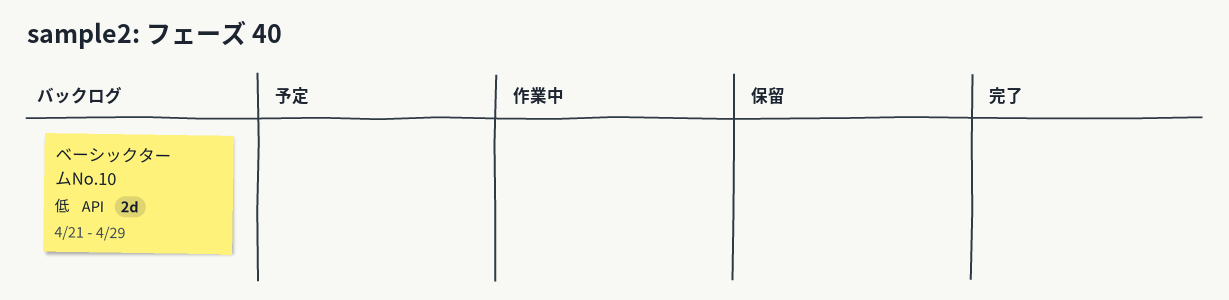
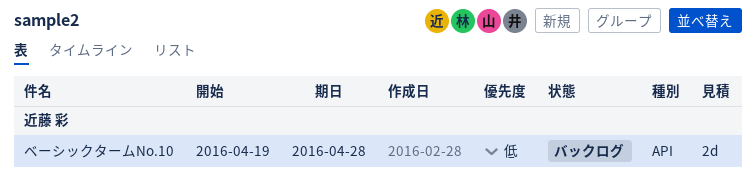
ベーシックタームNo.10, start: Apr 21 -> Apr 19
ベーシックタームNo.10, due: Apr 29 -> Apr 28

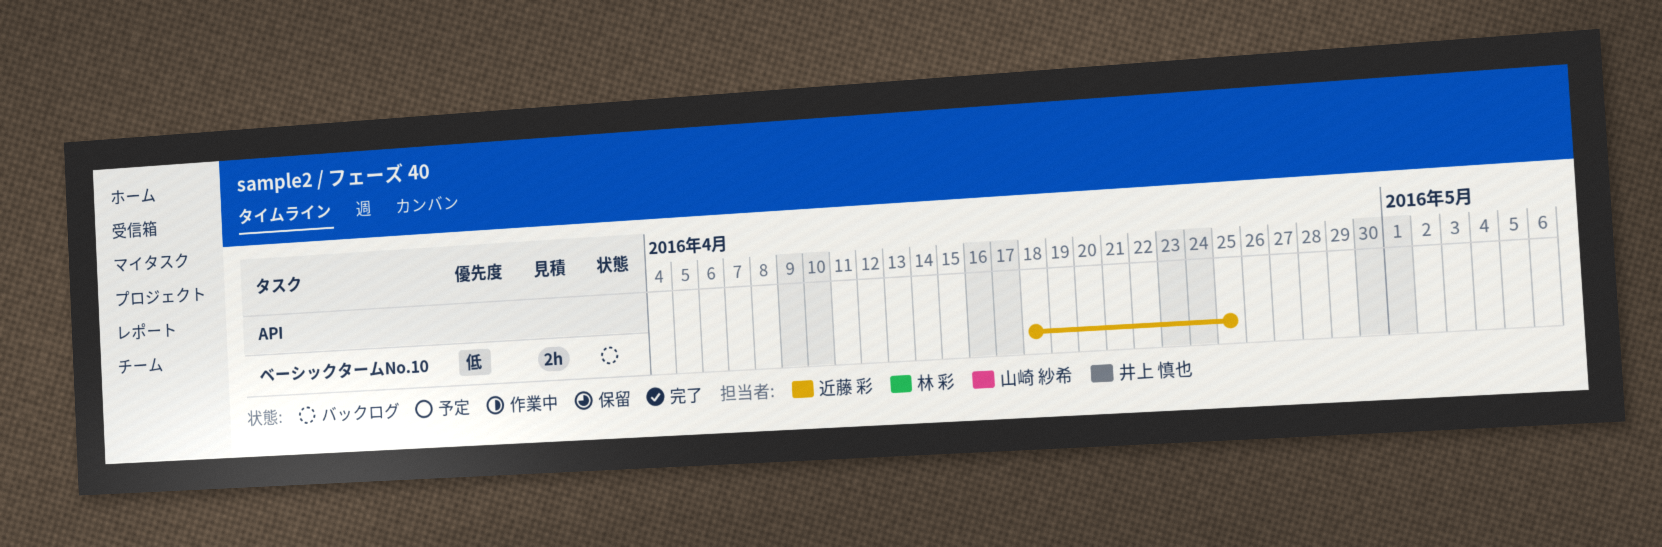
ベーシックタームNo.10, estimate: 2d -> 2h
ベーシックタームNo.10, start: Apr 19 -> Apr 18
ベーシックタームNo.10, due: Apr 28 -> Apr 25

